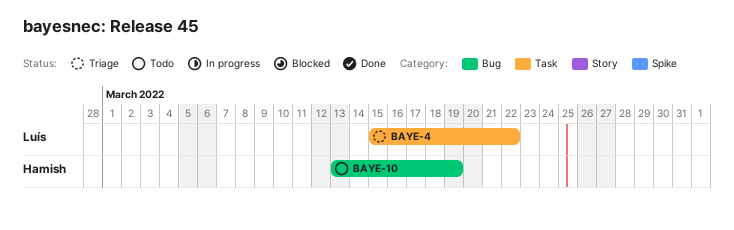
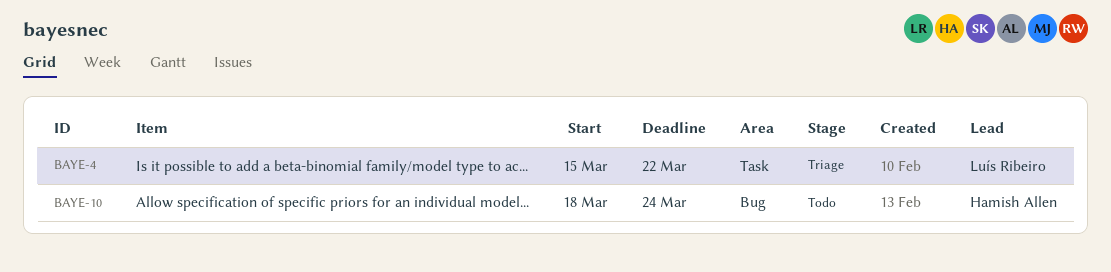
BAYE-10, start: Mar 13 -> Mar 18
BAYE-10, due: Mar 19 -> Mar 24

